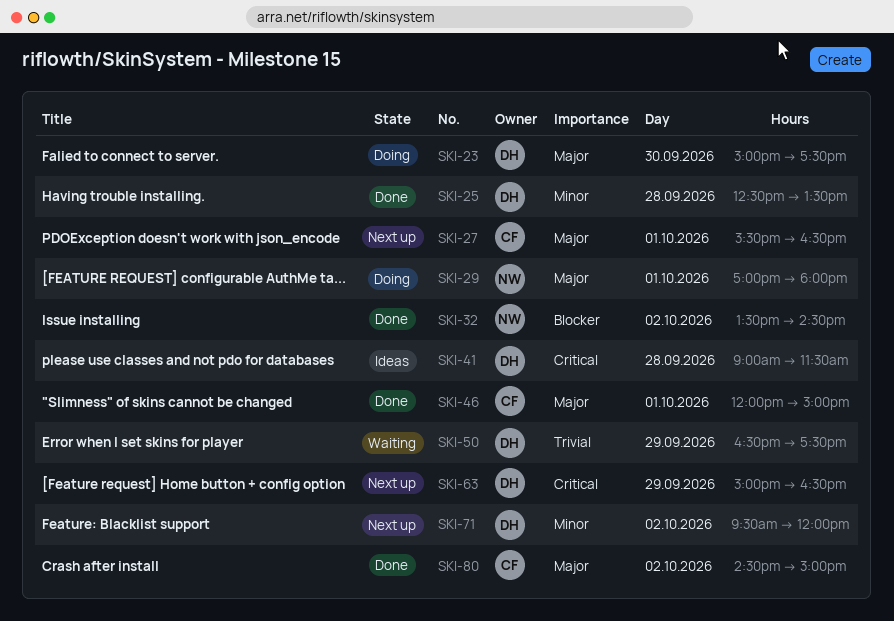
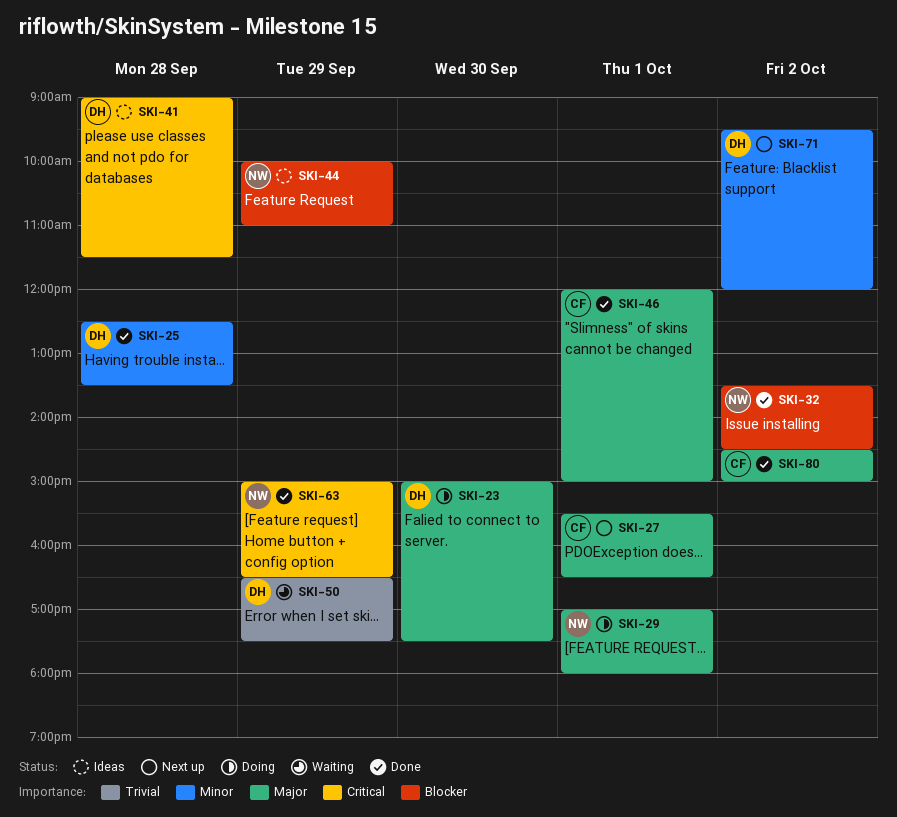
SKI-44: none -> present
SKI-63, status: Next up -> Done
SKI-63, owner: DH -> NW

